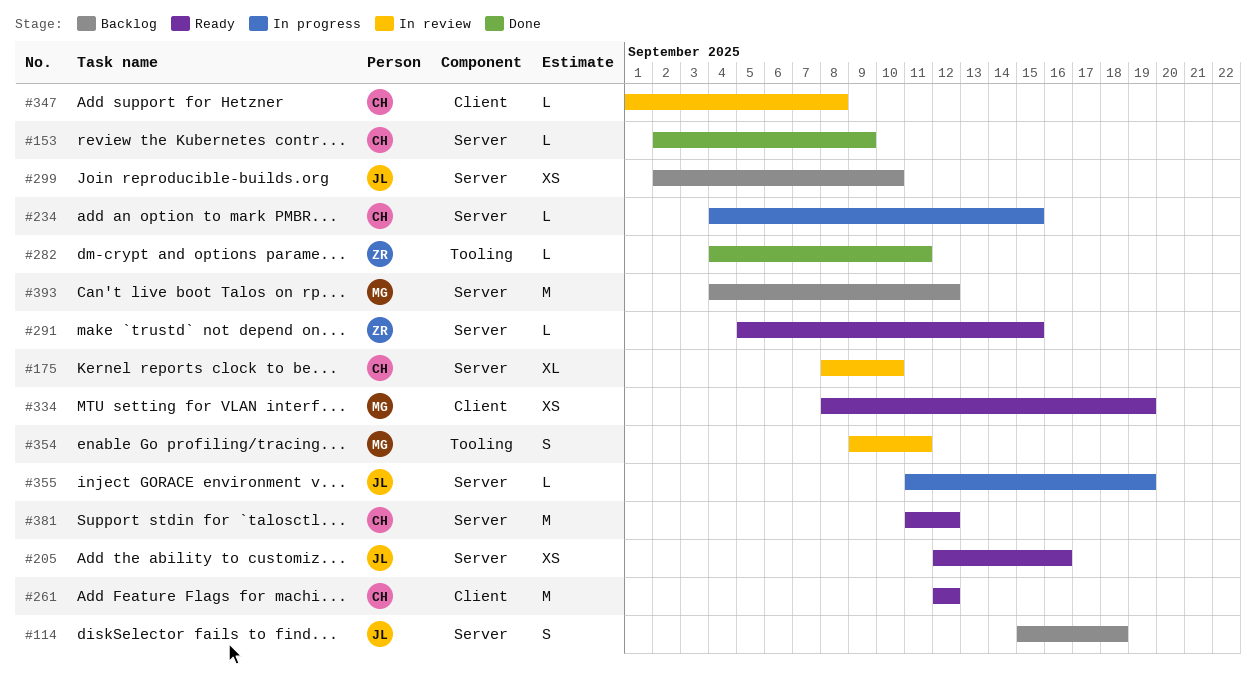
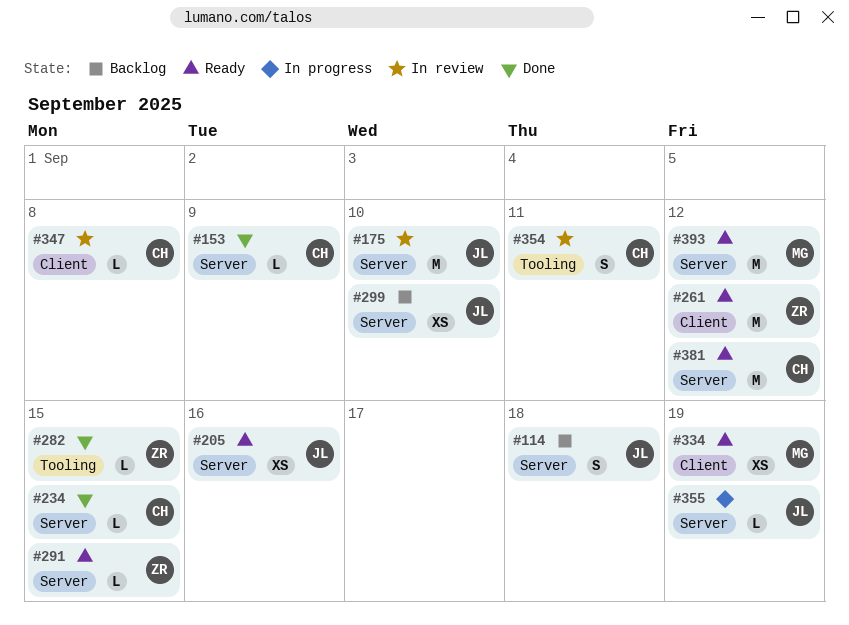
#175, owner: CH -> JL
#175, estimate: XL -> M
#234, status: In progress -> Done
#261, owner: CH -> ZR
#282, due: Sep 11 -> Sep 15
#354, owner: MG -> CH
#393, status: Backlog -> Ready

